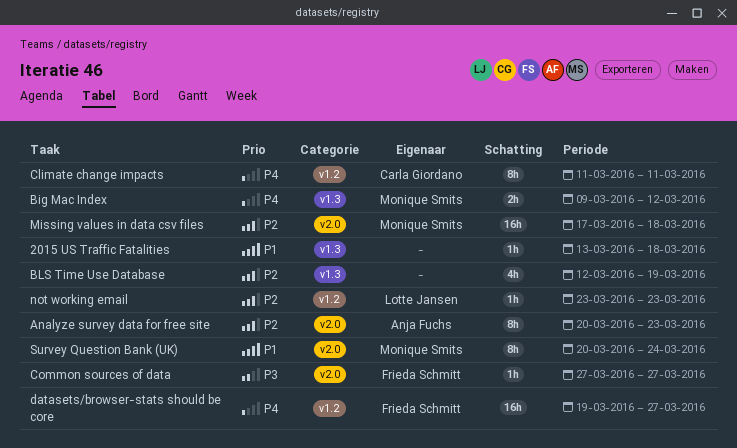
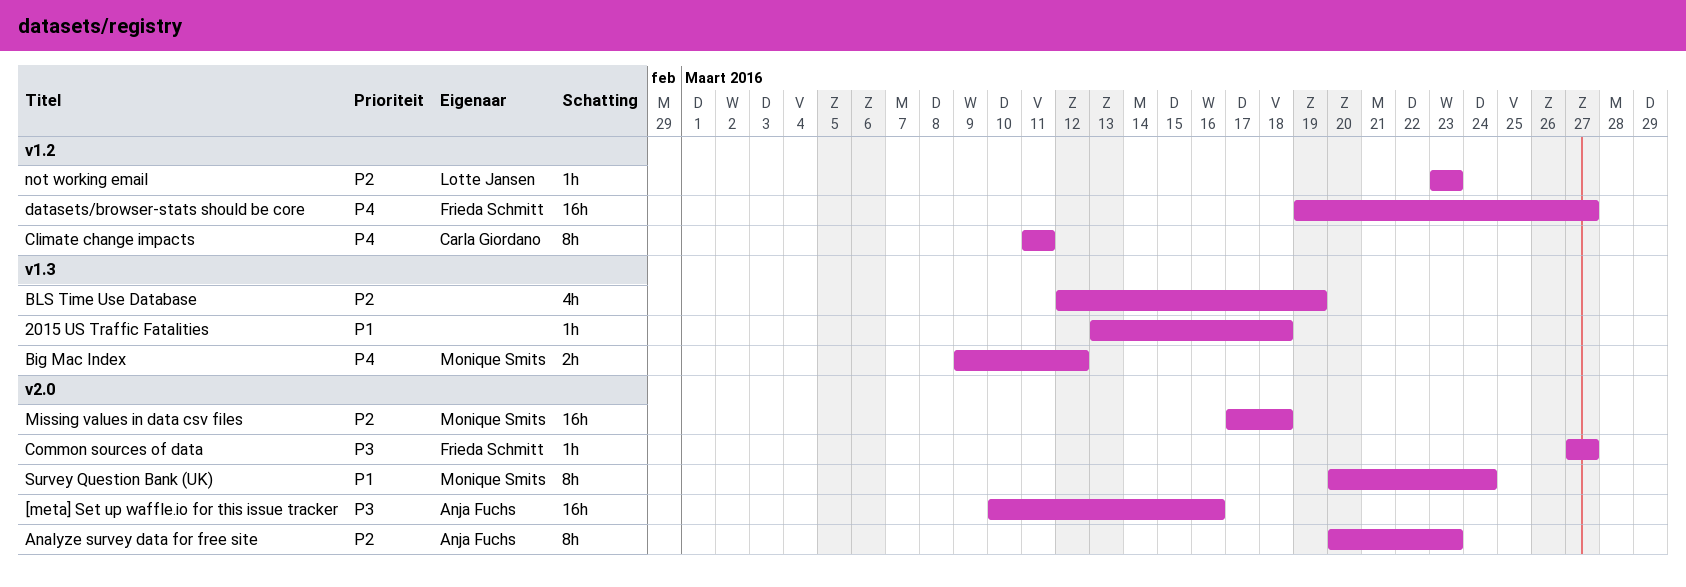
[meta] Set up waffle.io for this issue tracker: none -> present

